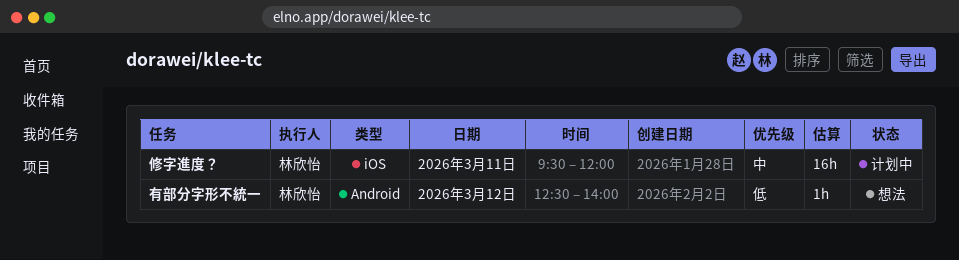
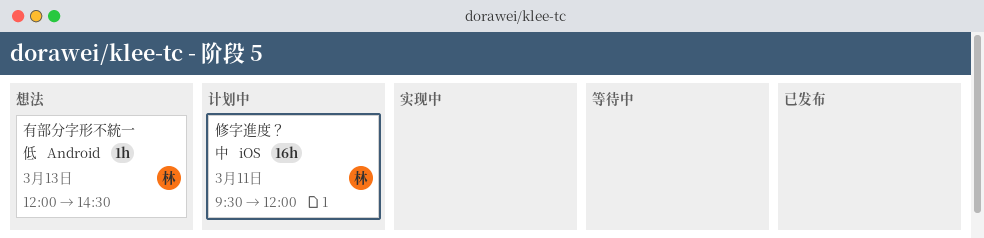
有部分字形不統一, day: Mar 12 -> Mar 13
有部分字形不統一, begins: 12:30 -> 12:00
有部分字形不統一, ends: 14:00 -> 14:30

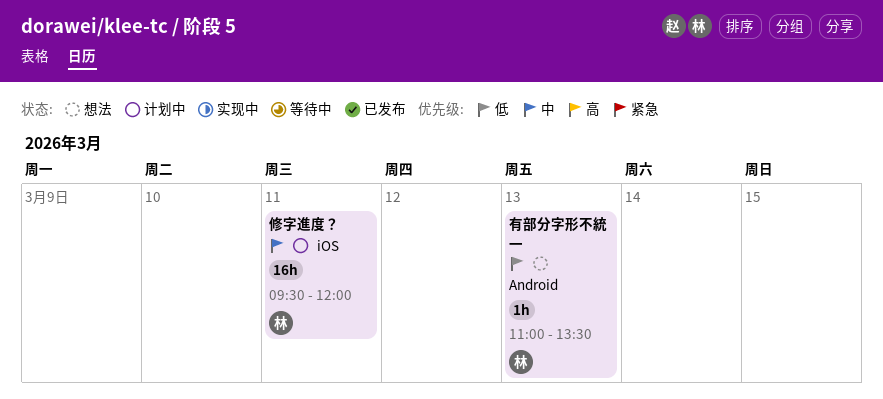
有部分字形不統一, begins: 12:00 -> 11:00
有部分字形不統一, ends: 14:30 -> 13:30

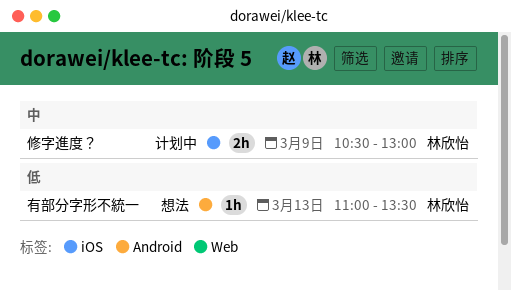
修字進度？, estimate: 16h -> 2h
修字進度？, day: Mar 11 -> Mar 9
修字進度？, begins: 09:30 -> 10:30
修字進度？, ends: 12:00 -> 13:00

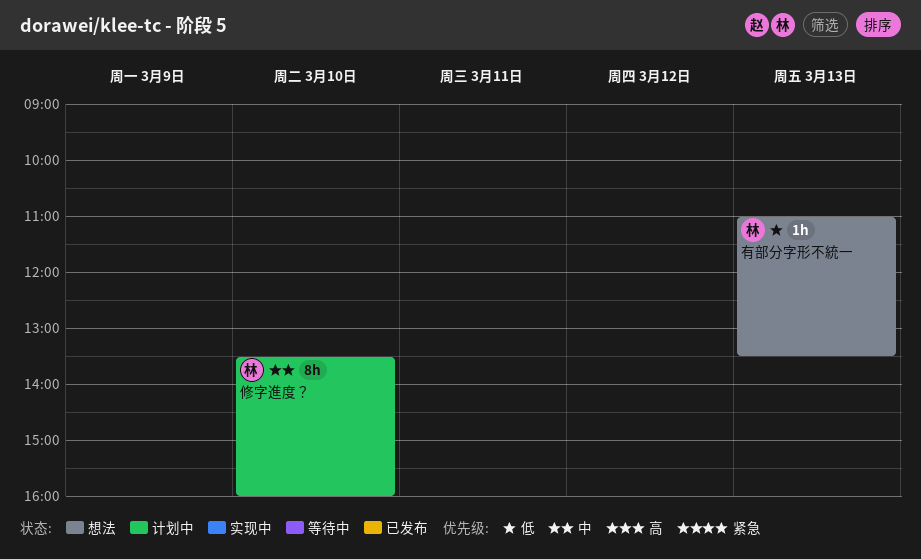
修字進度？, estimate: 2h -> 8h
修字進度？, day: Mar 9 -> Mar 10
修字進度？, begins: 10:30 -> 13:30
修字進度？, ends: 13:00 -> 16:00

